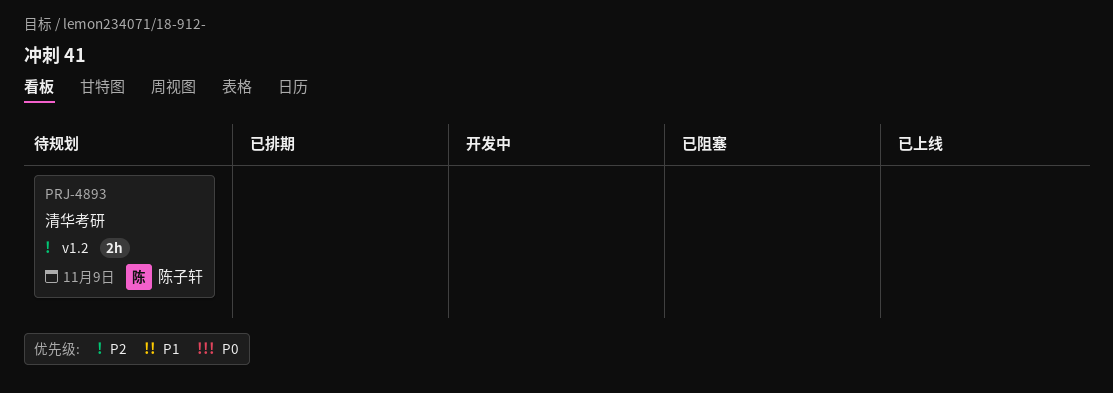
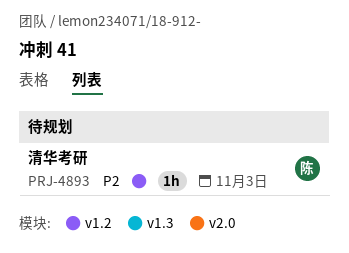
PRJ-4893, estimate: 2h -> 1h
PRJ-4893, due: Nov 9 -> Nov 3

